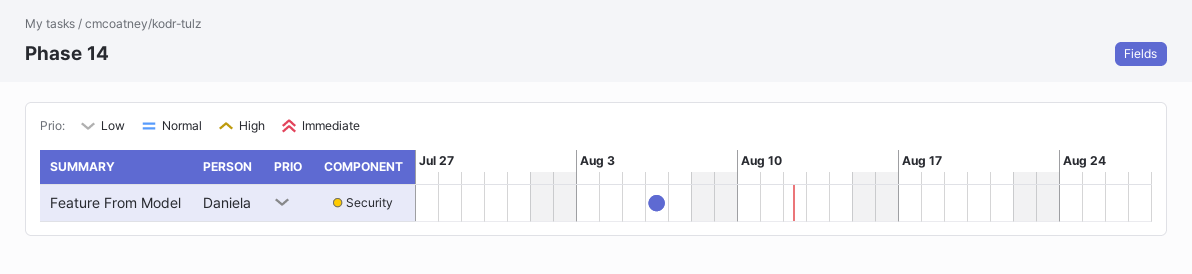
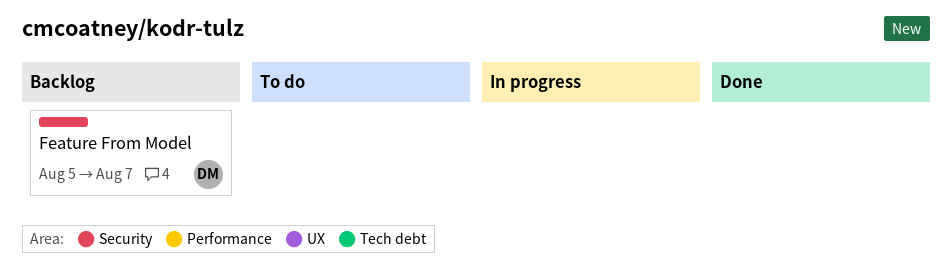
Feature From Model, start: Aug 6 -> Aug 5
Feature From Model, due: Aug 6 -> Aug 7

